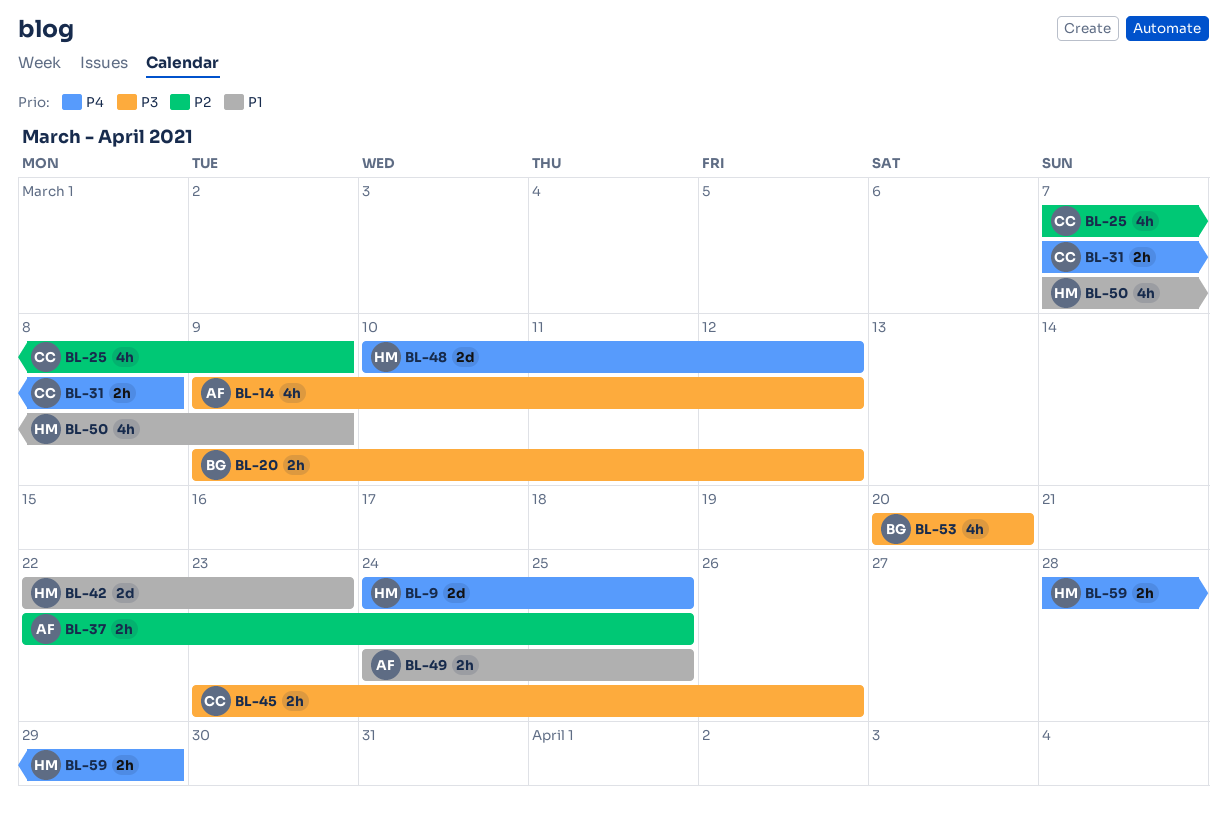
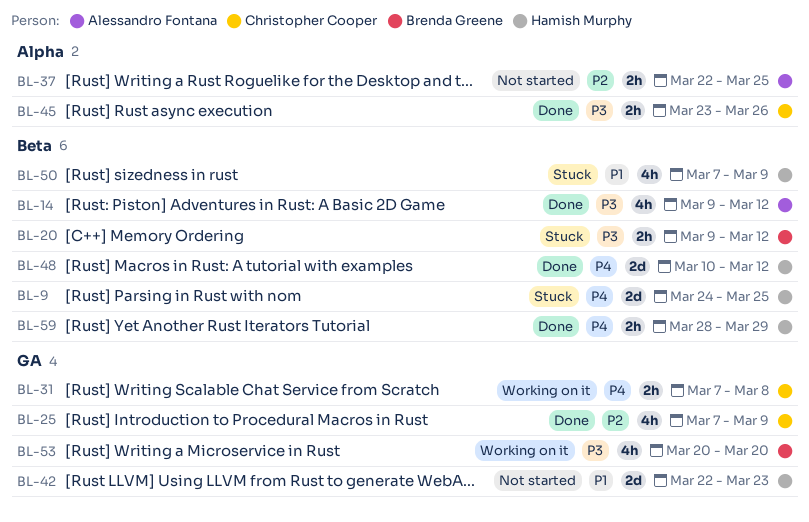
BL-49: present -> none

